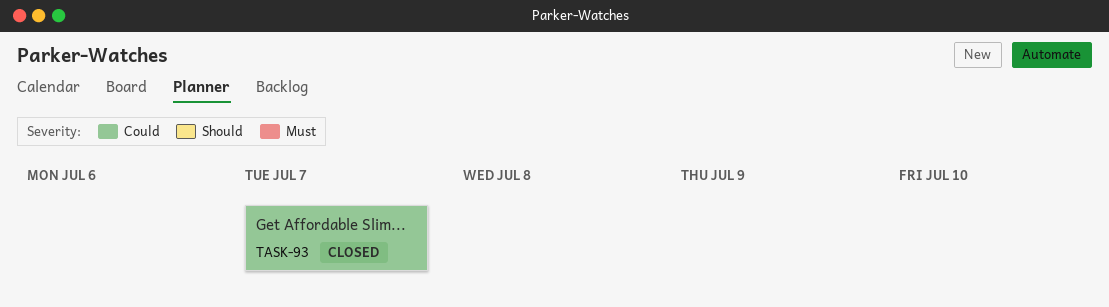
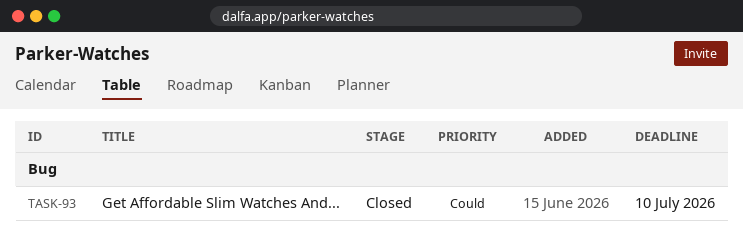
TASK-93, due: Jul 7 -> Jul 10

